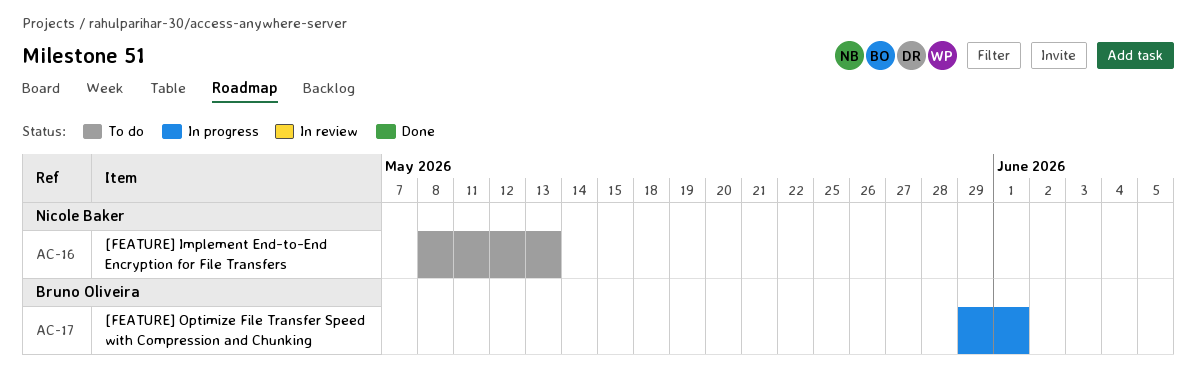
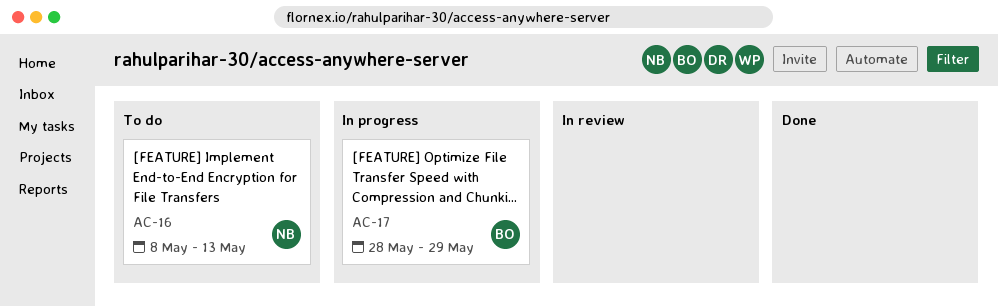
AC-17, start: May 29 -> May 28
AC-17, due: Jun 1 -> May 29

